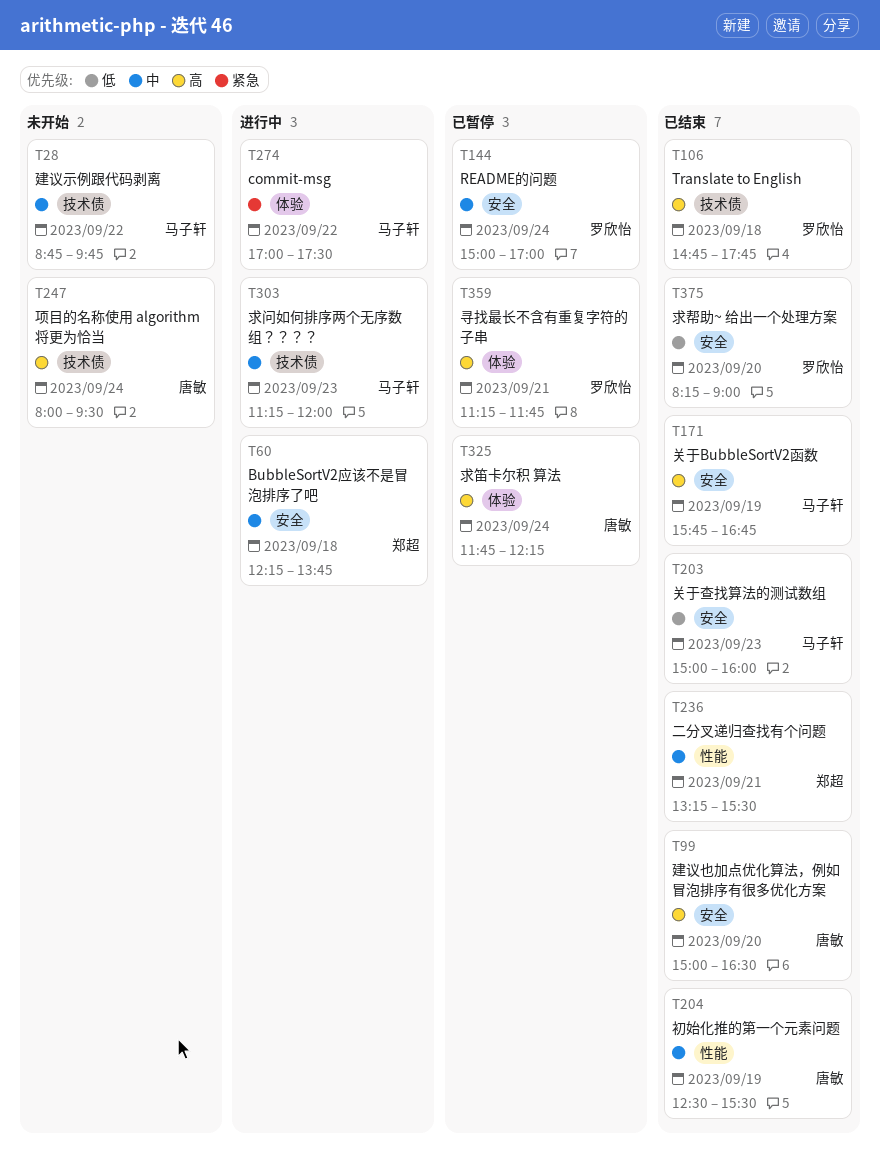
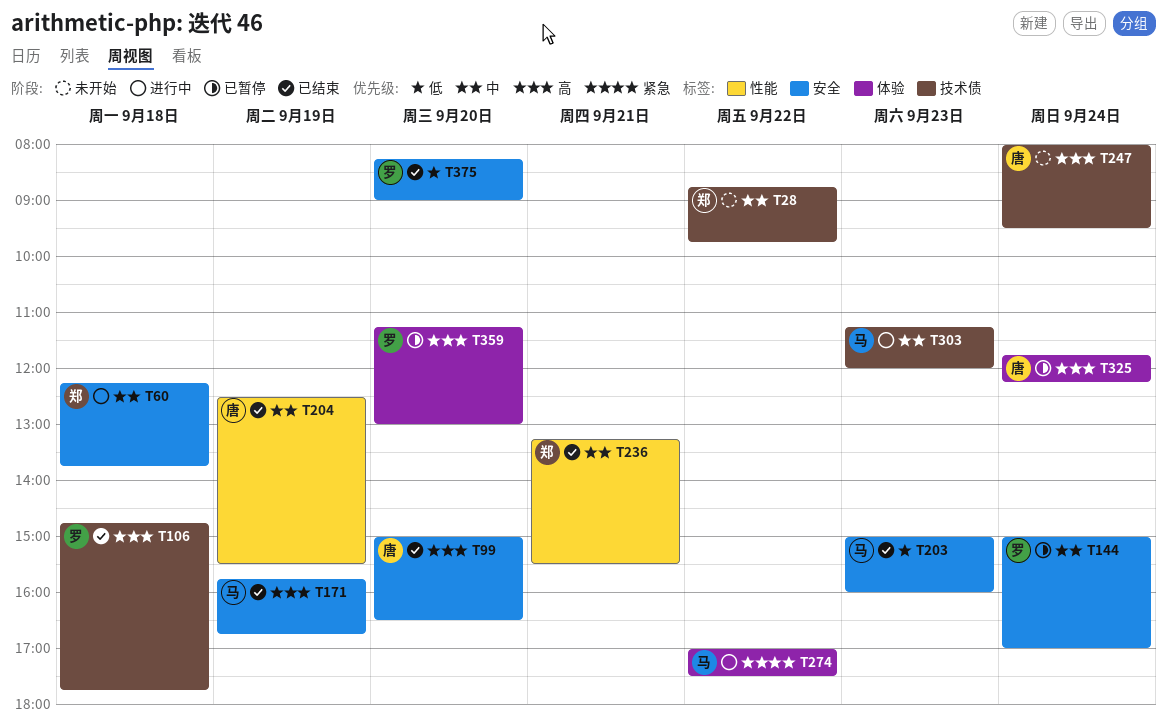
T28, owner: 马子轩 -> 郑超
T359, day: Sep 21 -> Sep 20
T359, ends: 11:45 -> 13:00

